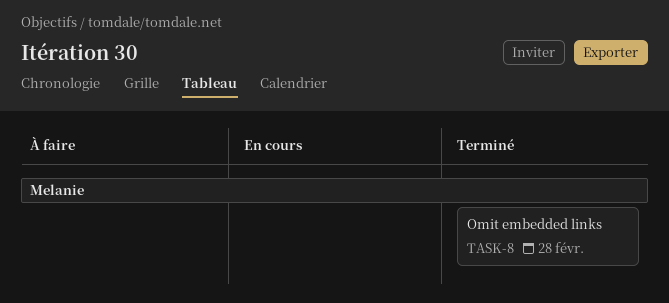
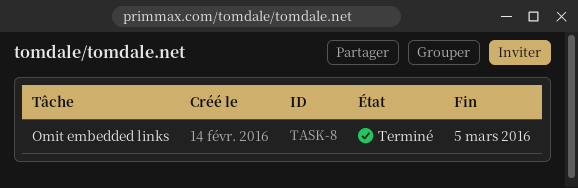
TASK-8, due: Feb 28 -> Mar 5

